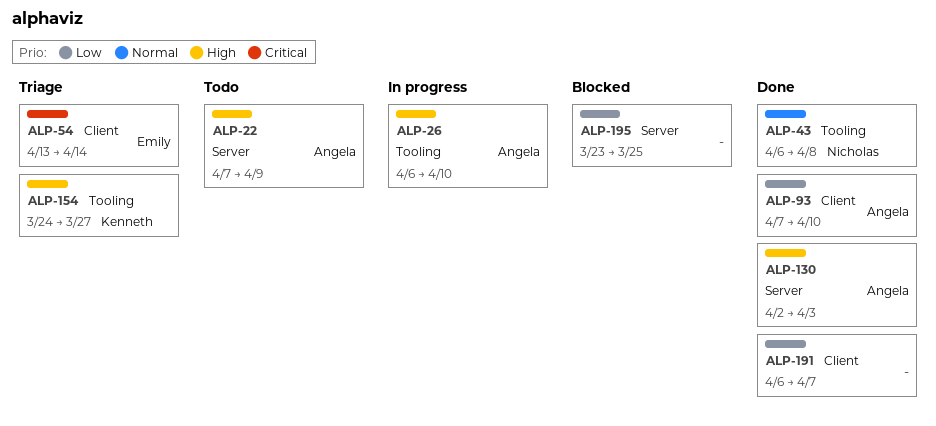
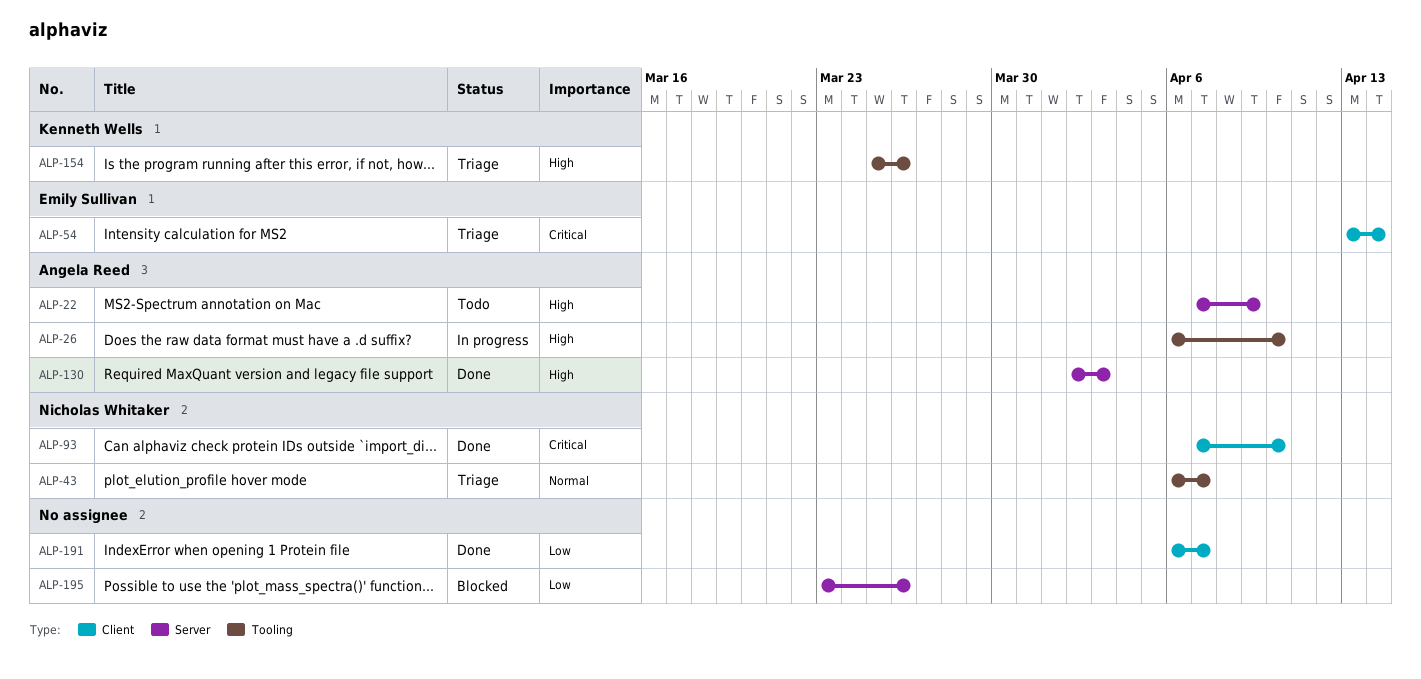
ALP-43, status: Done -> Triage
ALP-43, due: Apr 8 -> Apr 7
ALP-93, owner: Angela Reed -> Nicholas Whitaker
ALP-93, priority: Low -> Critical
ALP-154, start: Mar 24 -> Mar 25
ALP-154, due: Mar 27 -> Mar 26
ALP-195, due: Mar 25 -> Mar 26

